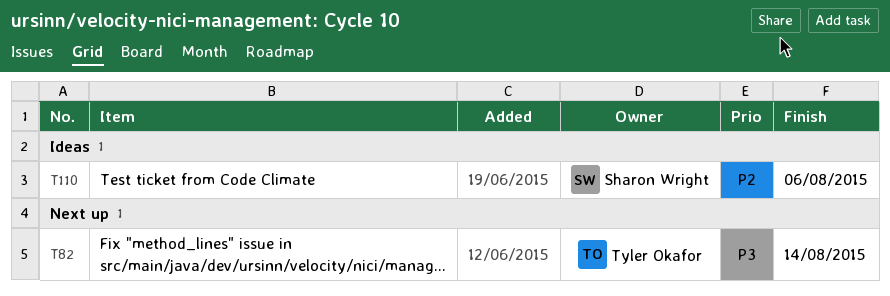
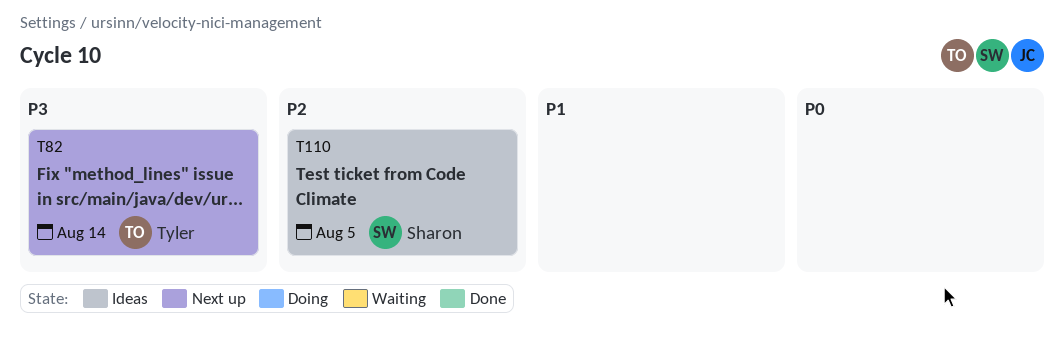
T110, due: Aug 6 -> Aug 5

